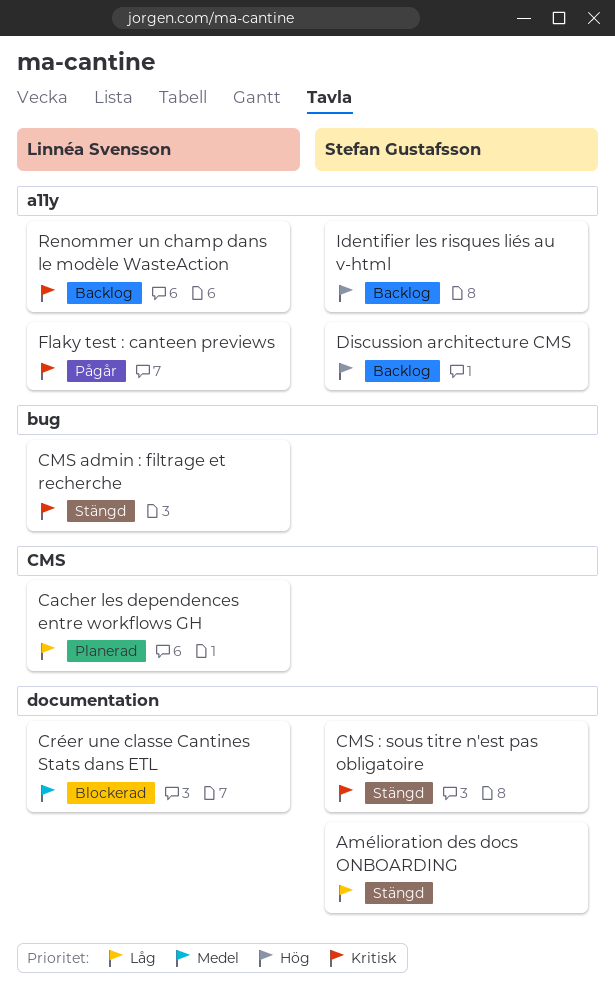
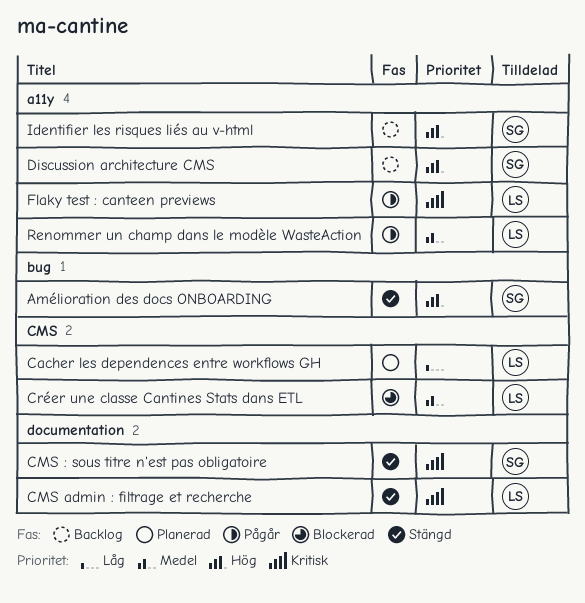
Amélioration des docs ONBOARDING, priority: Låg -> Hög
Amélioration des docs ONBOARDING, label: documentation -> bug
CMS admin : filtrage et recherche, label: bug -> documentation
Créer une classe Cantines Stats dans ETL, label: documentation -> CMS
Renommer un champ dans le modèle WasteAction, status: Backlog -> Pågår
Renommer un champ dans le modèle WasteAction, priority: Kritisk -> Medel

